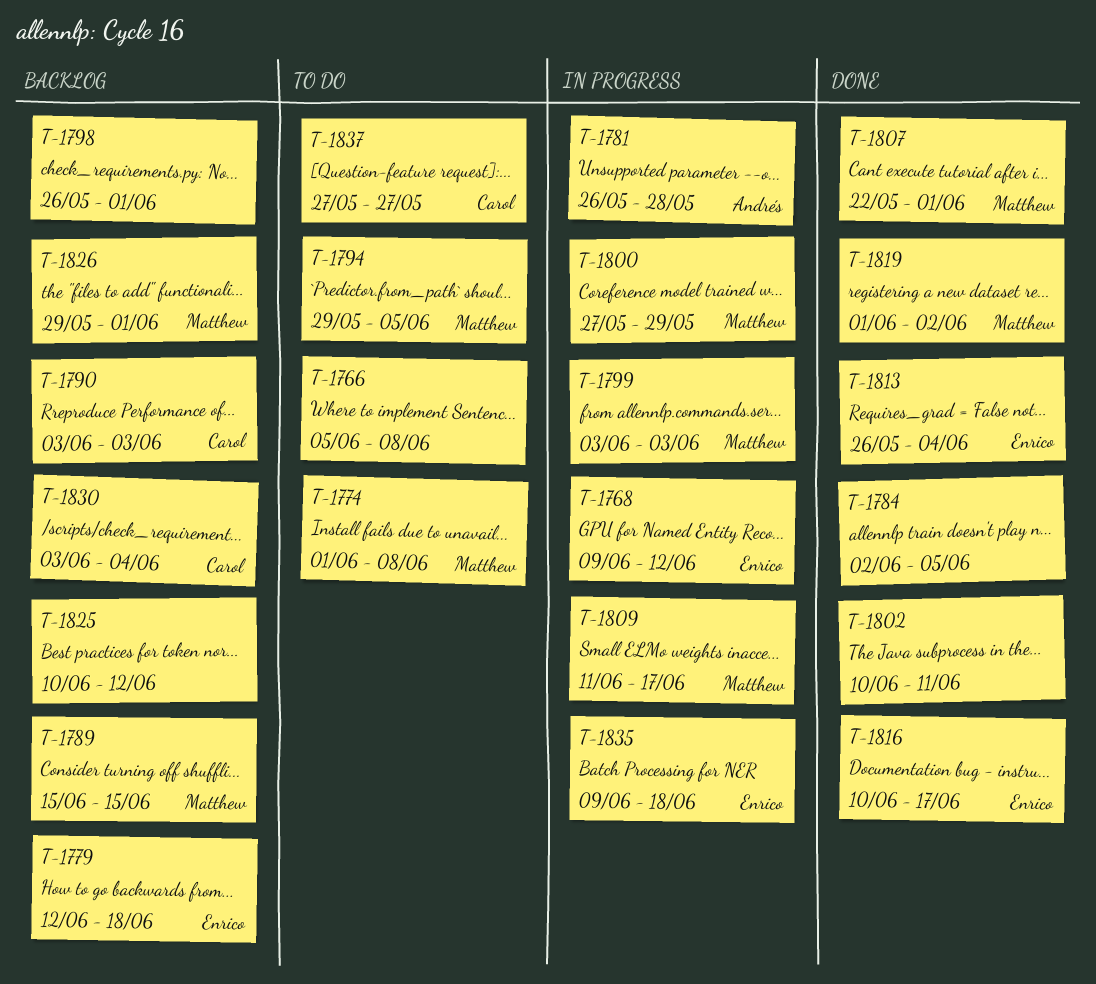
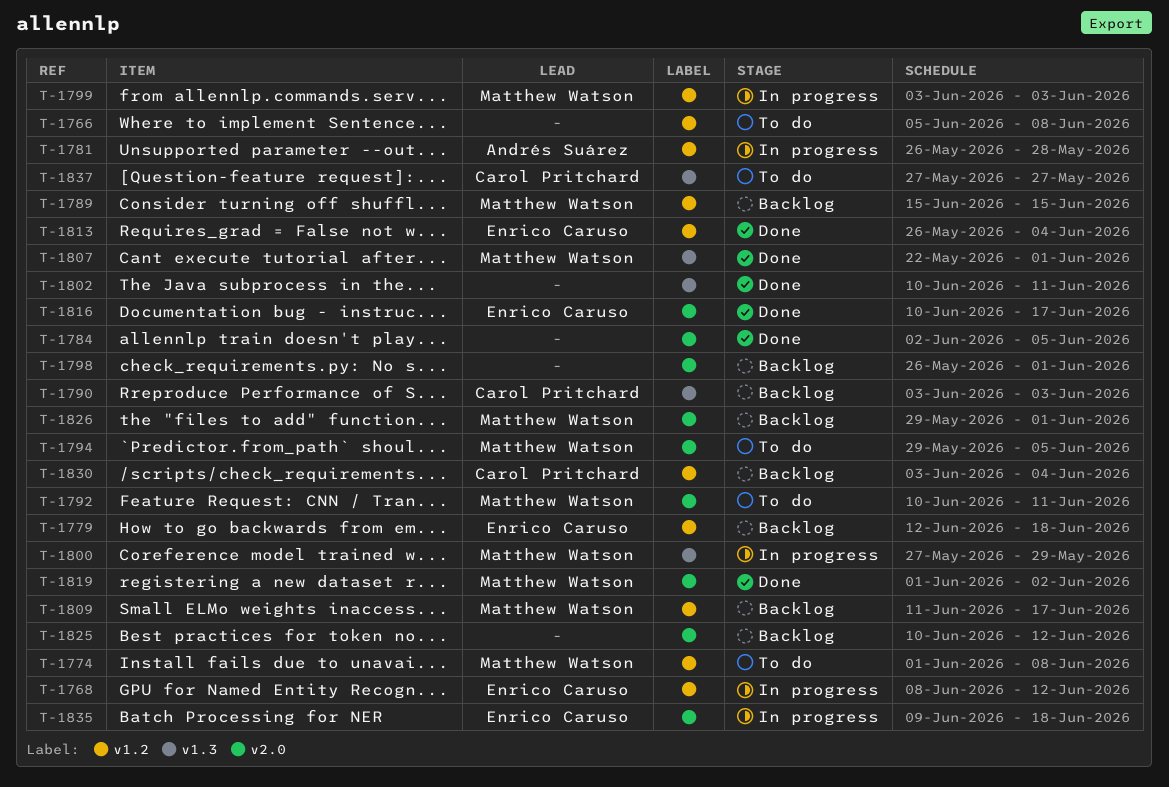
T-1768, start: Jun 9 -> Jun 8
T-1792: none -> present
T-1809, status: In progress -> Backlog

